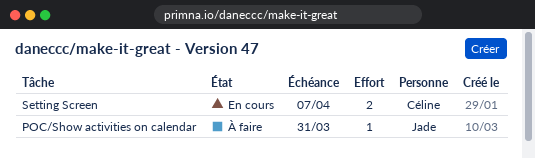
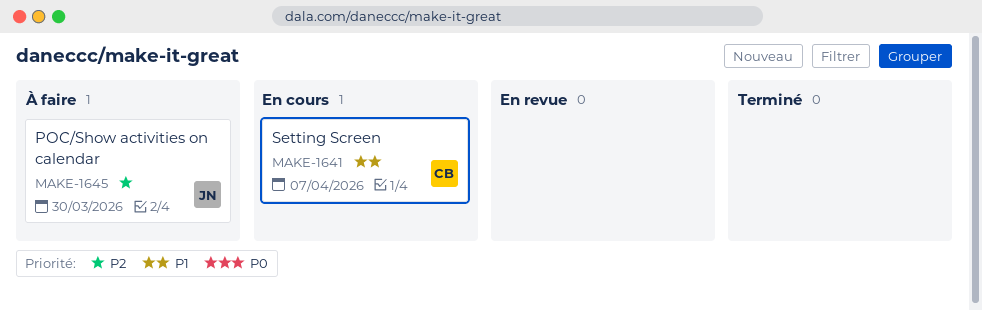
POC/Show activities on calendar, due: Mar 31 -> Mar 30

